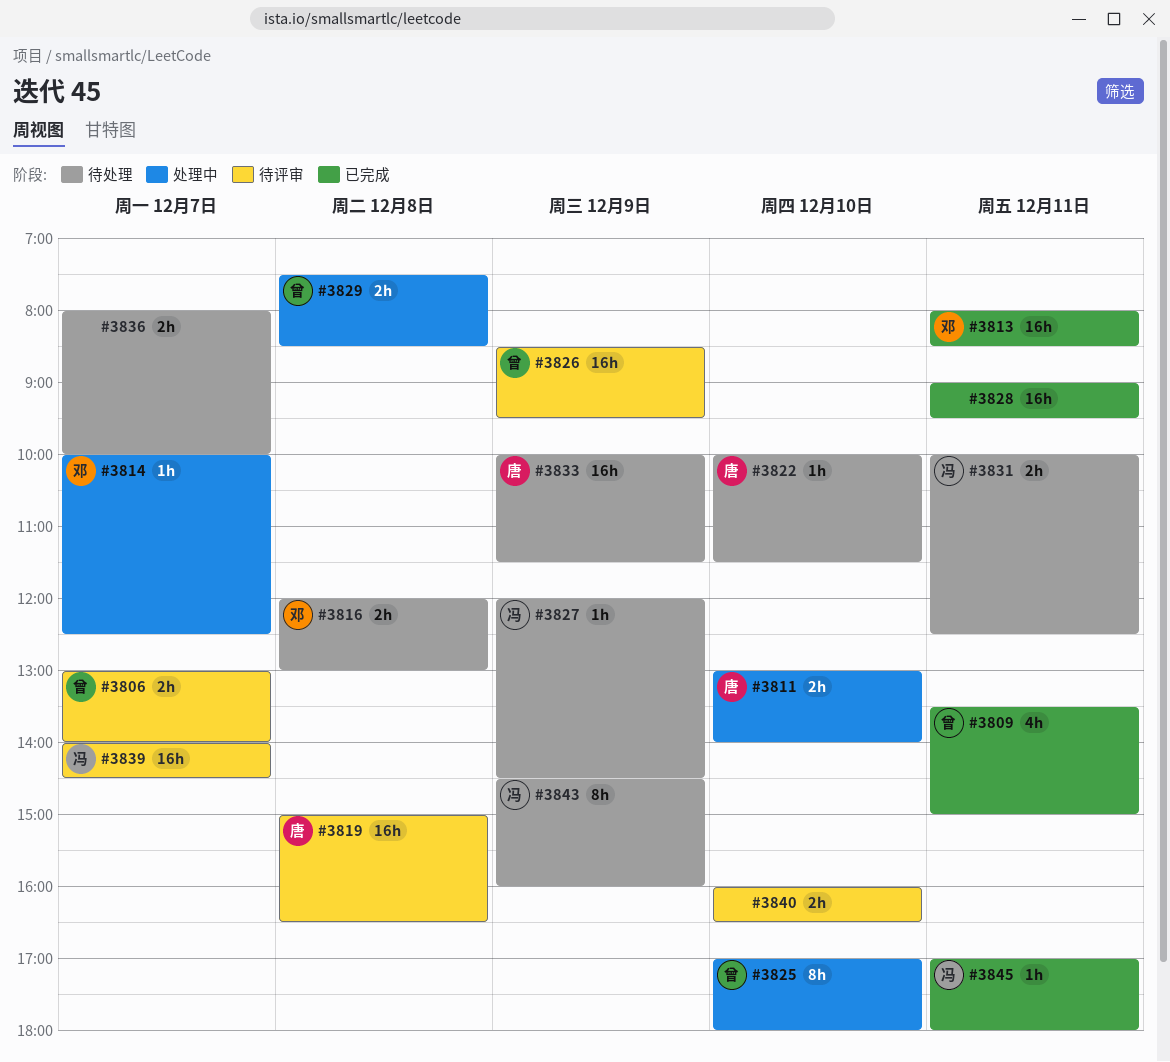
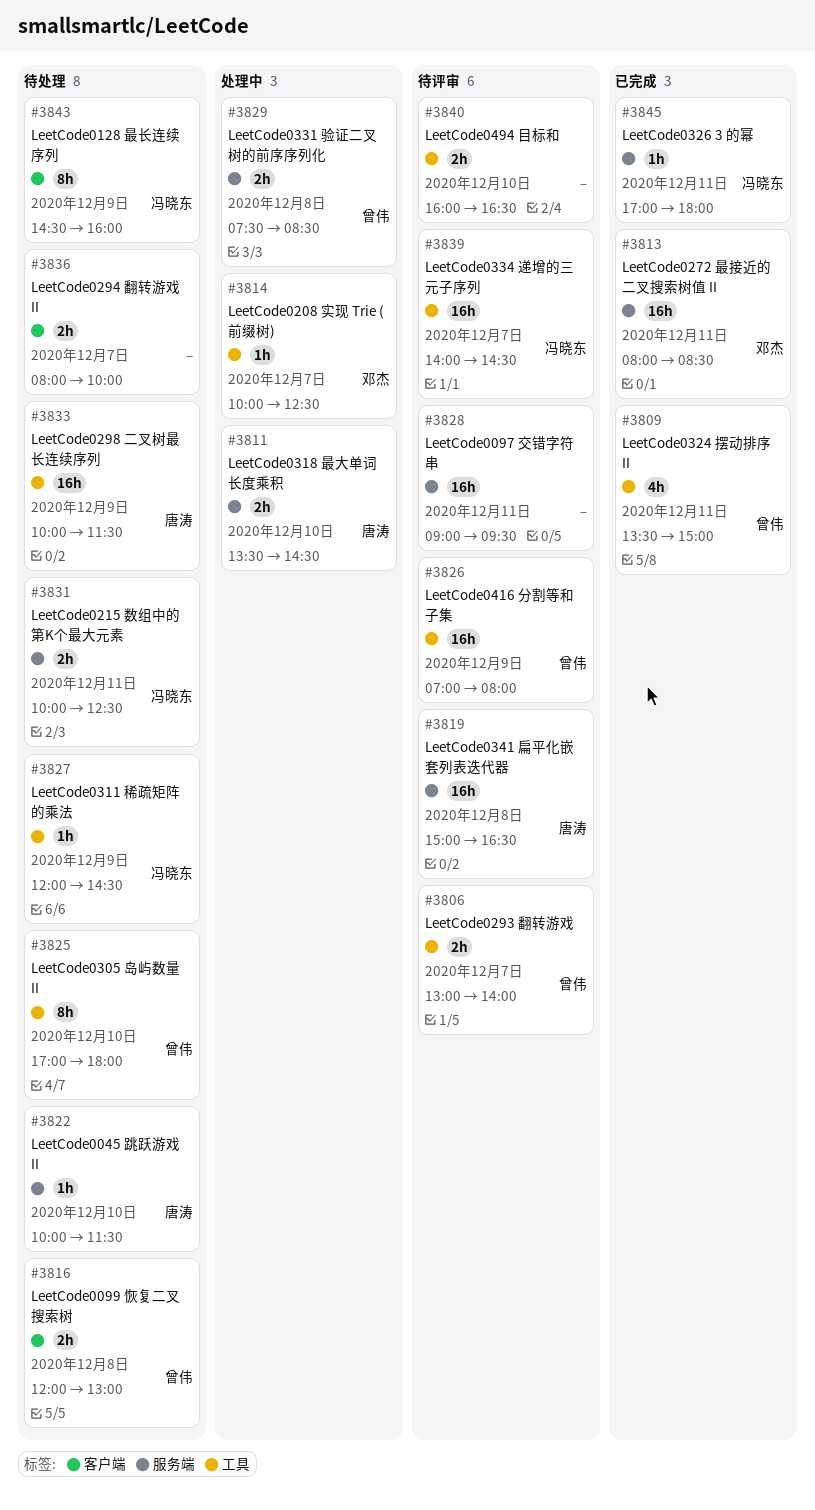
#3811, begins: 13:00 -> 13:30
#3811, ends: 14:00 -> 14:30
#3816, owner: 邓杰 -> 曾伟
#3825, status: 处理中 -> 待处理
#3826, begins: 08:30 -> 07:00
#3826, ends: 09:30 -> 08:00
#3828, status: 已完成 -> 待评审

